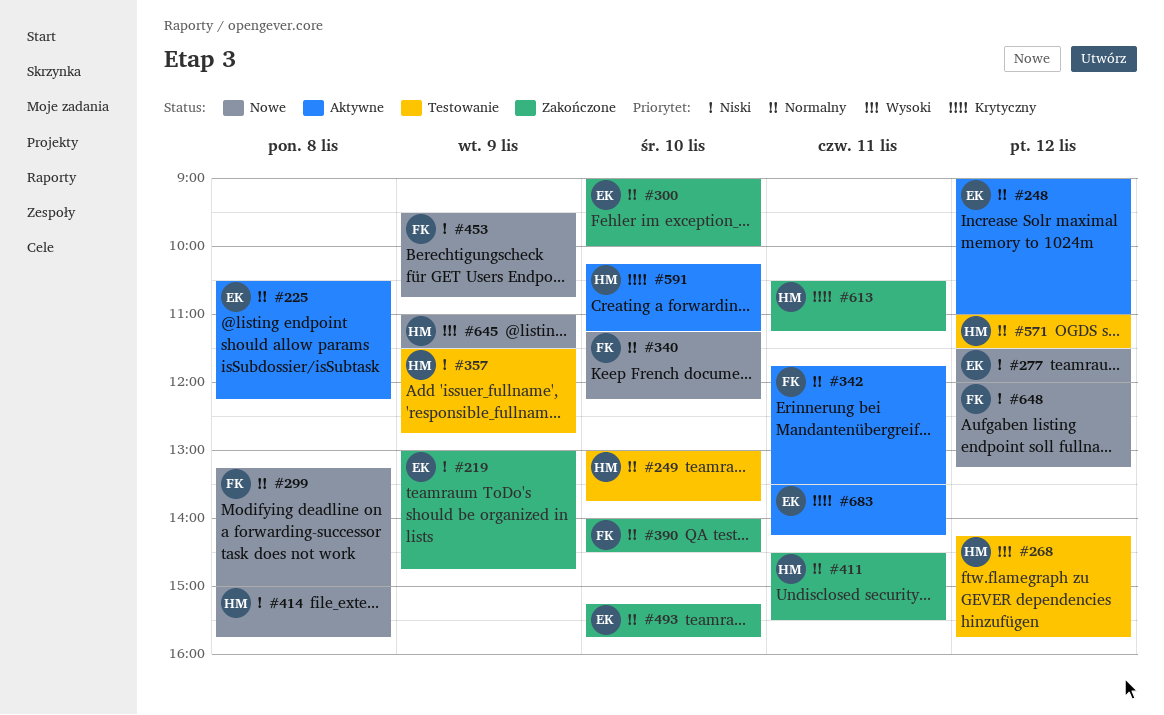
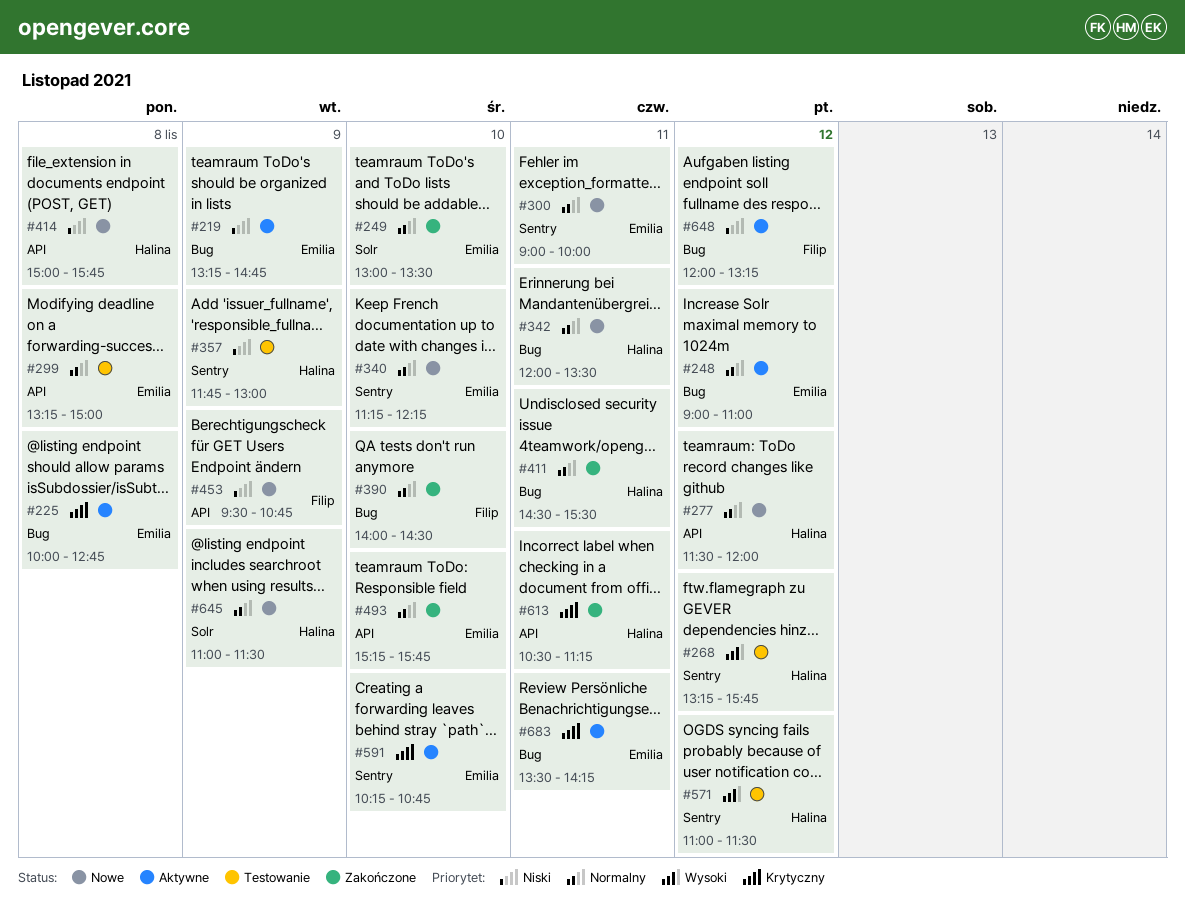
#219, status: Zakończone -> Aktywne
#219, begins: 13:00 -> 13:15
#225, priority: Normalny -> Krytyczny
#225, begins: 10:30 -> 10:00
#225, ends: 12:15 -> 12:45
#249, status: Testowanie -> Zakończone
#249, owner: Halina -> Emilia
#249, ends: 13:45 -> 13:30
#268, begins: 14:15 -> 13:15
#277, owner: Emilia -> Halina
#277, priority: Niski -> Normalny
#299, status: Nowe -> Testowanie
#299, owner: Filip -> Emilia
#300, status: Zakończone -> Nowe
#300, day: Nov 10 -> Nov 11
#340, owner: Filip -> Emilia
#342, status: Aktywne -> Nowe
#342, owner: Filip -> Halina
#342, begins: 11:45 -> 12:00
#357, begins: 11:30 -> 11:45
#357, ends: 12:45 -> 13:00
#571, priority: Normalny -> Wysoki
#591, owner: Halina -> Emilia
#591, ends: 11:15 -> 10:45
#645, priority: Wysoki -> Normalny
#648, status: Nowe -> Aktywne

